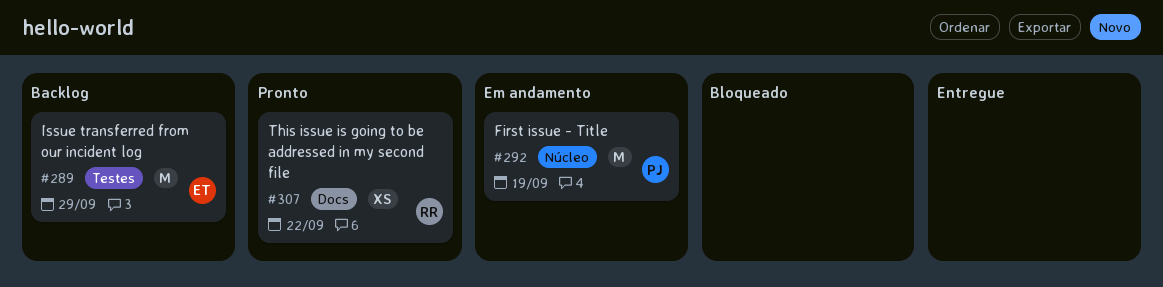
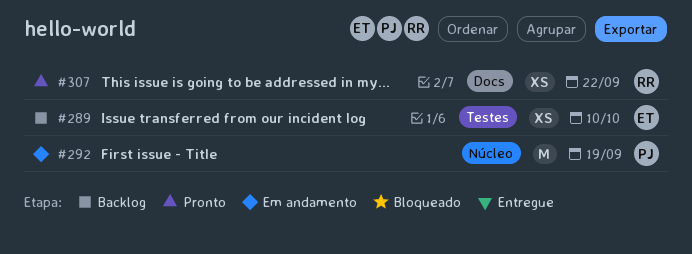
#289, estimate: M -> XS
#289, due: Sep 29 -> Oct 10

